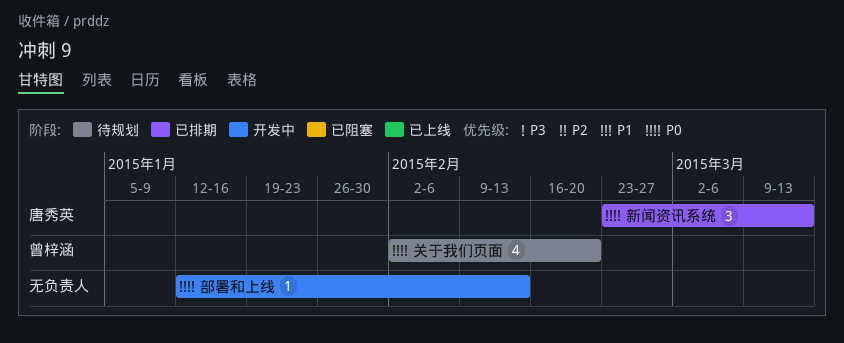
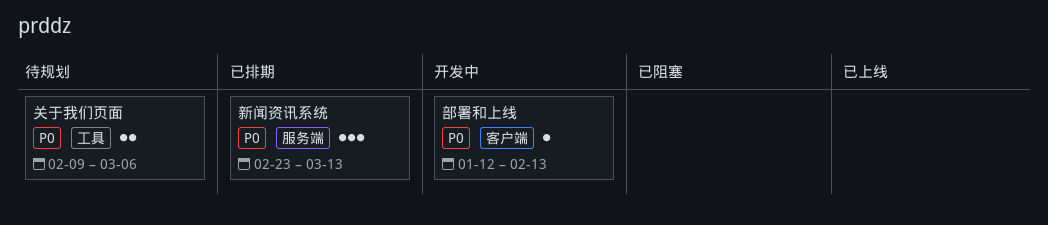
关于我们页面, estimate: 4 -> 2
关于我们页面, start: Feb 2 -> Feb 9
关于我们页面, due: Feb 20 -> Mar 6

